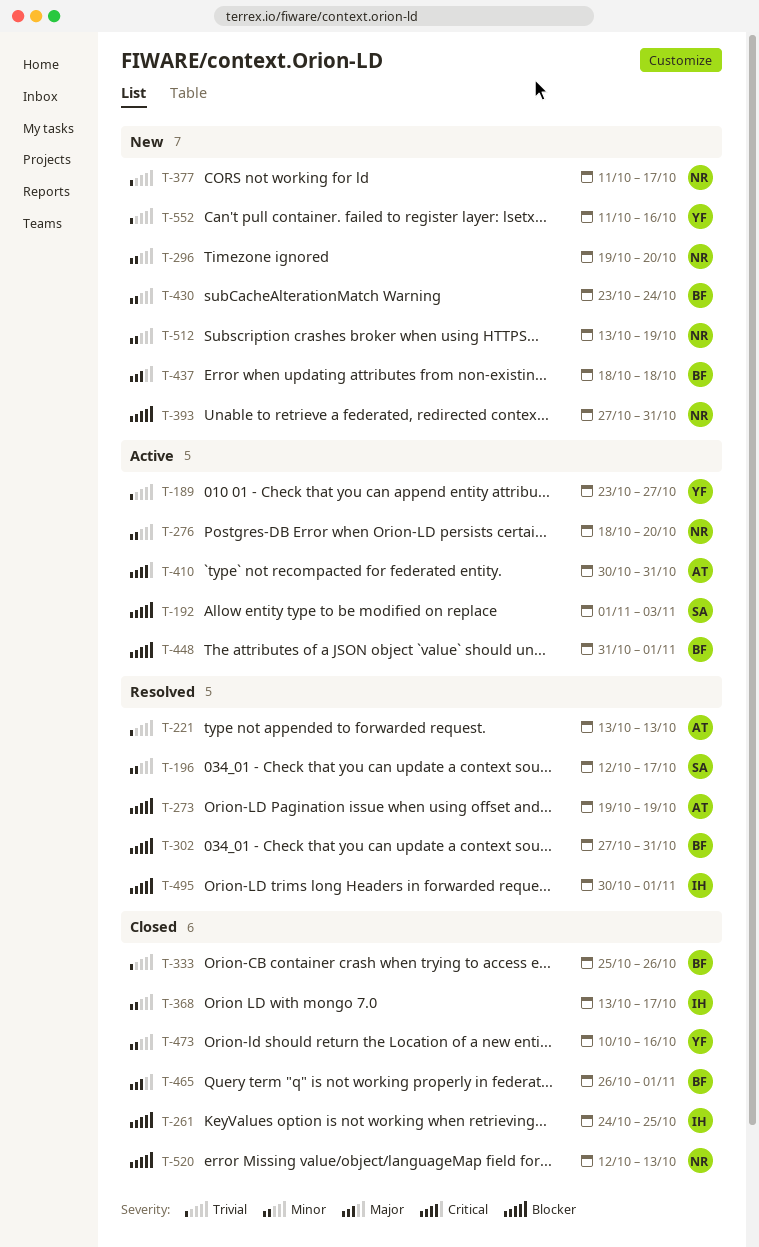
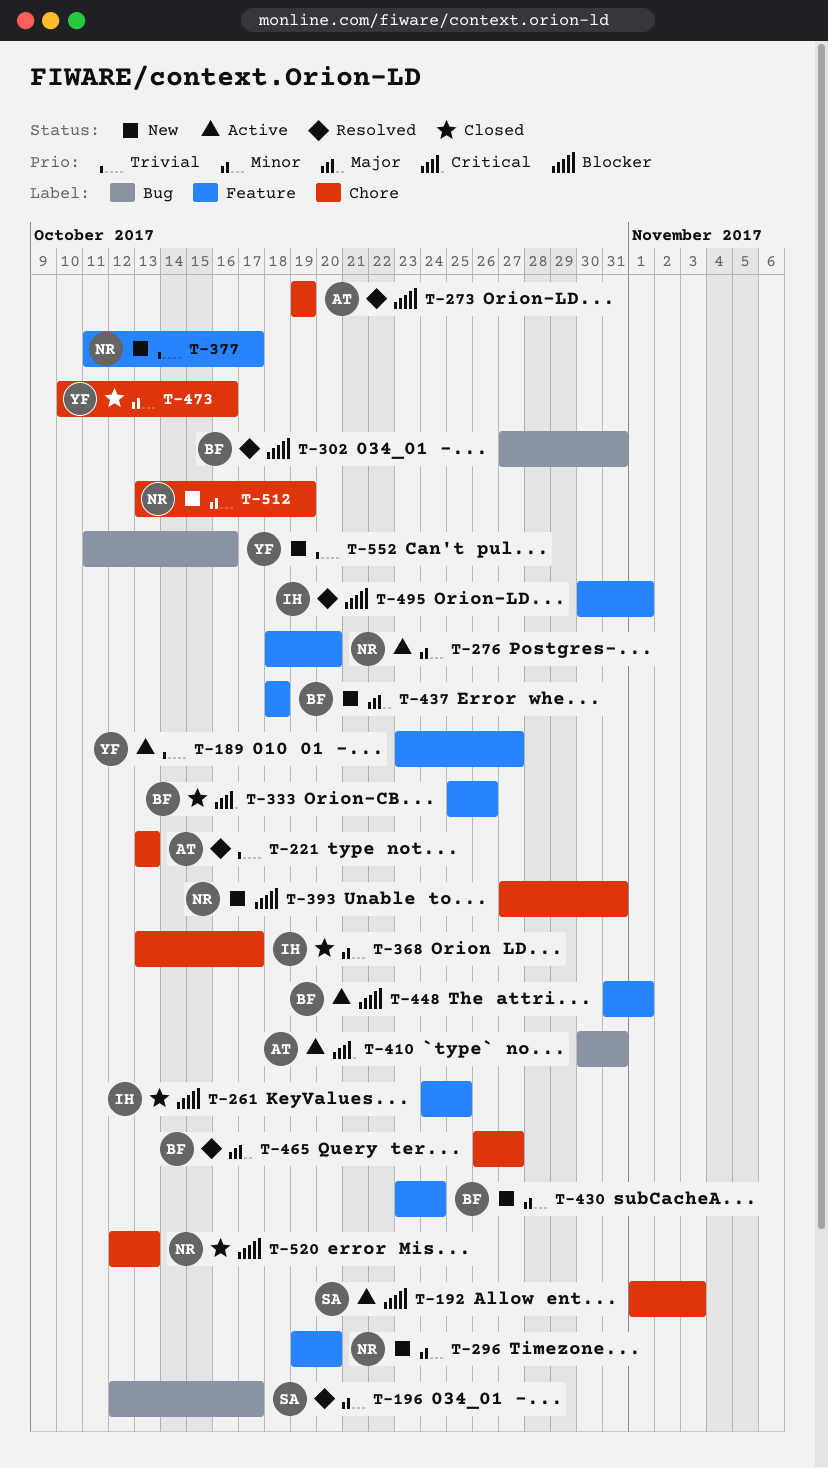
T-333, priority: Trivial -> Critical
T-465, status: Closed -> Resolved
T-465, due: Nov 1 -> Oct 27

